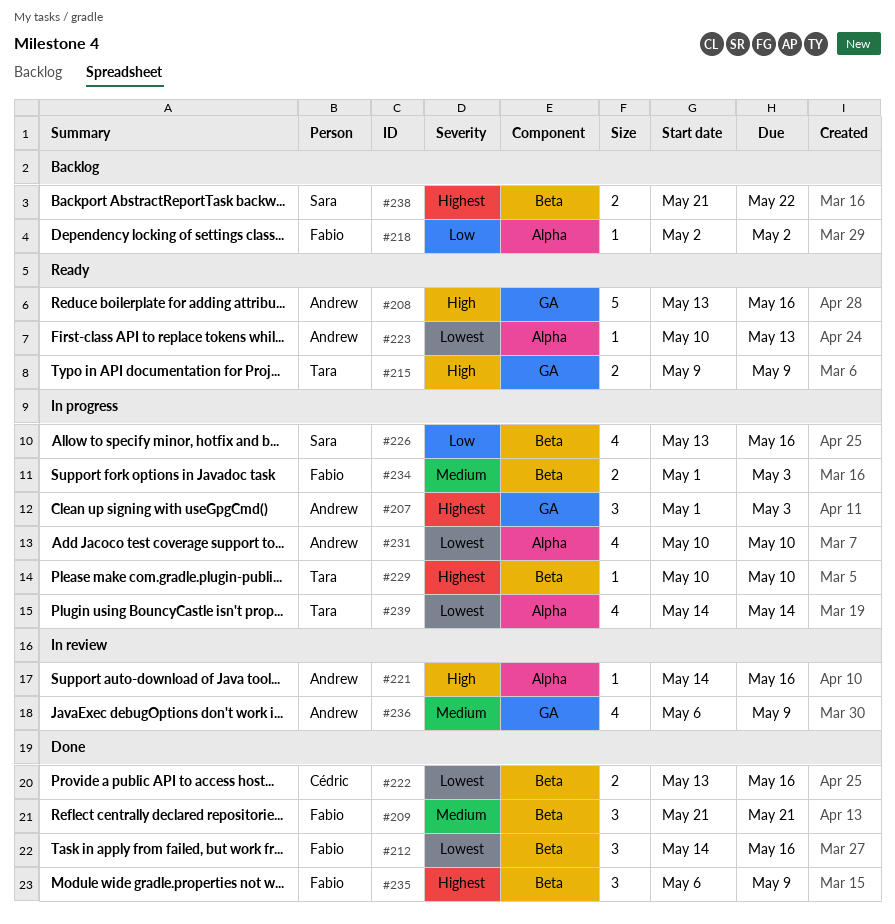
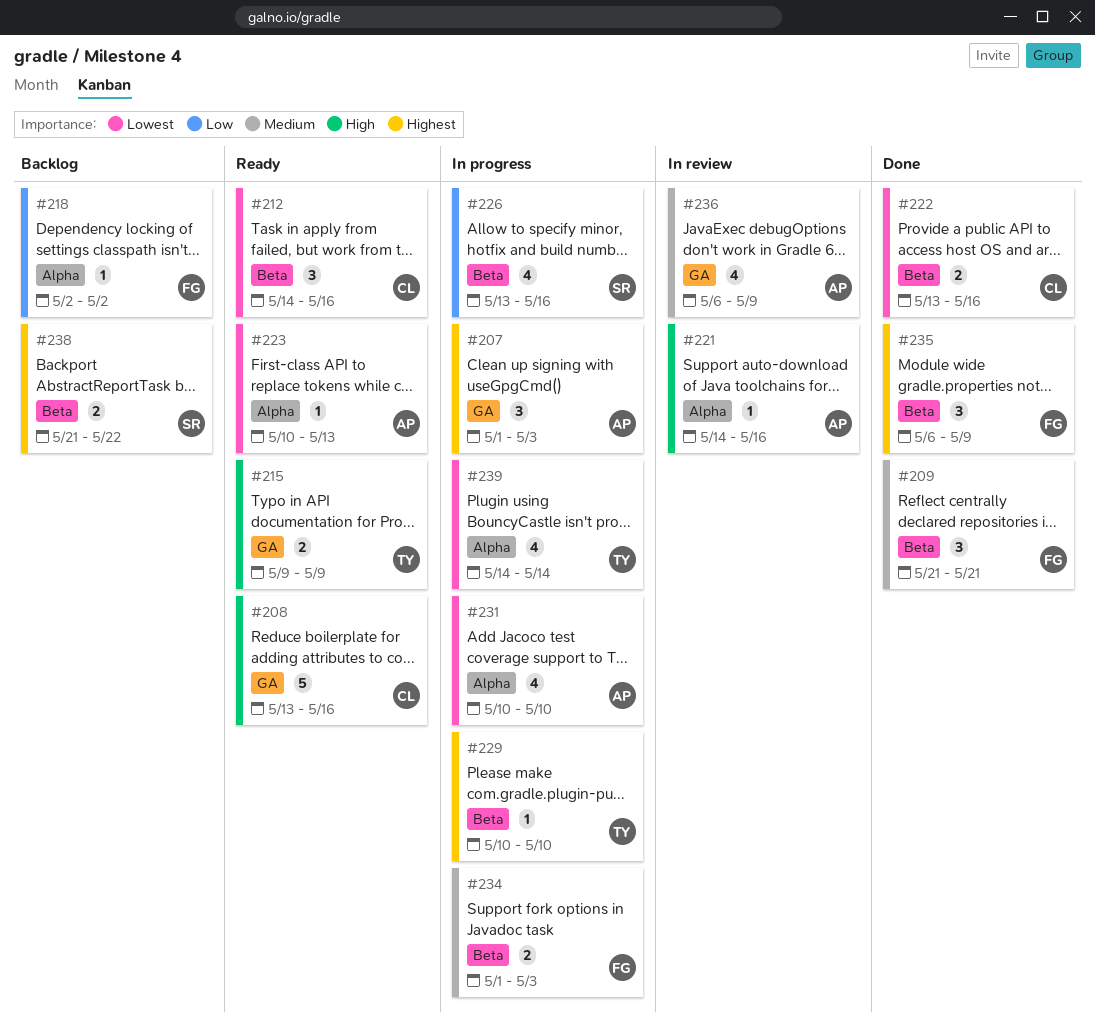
#208, owner: Andrew -> Cédric
#212, status: Done -> Ready
#212, owner: Fabio -> Cédric

